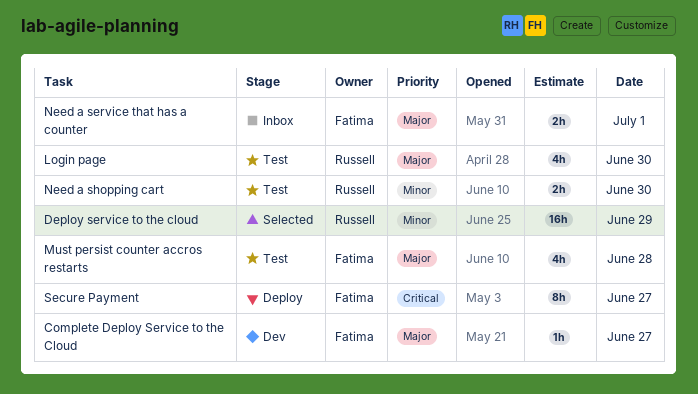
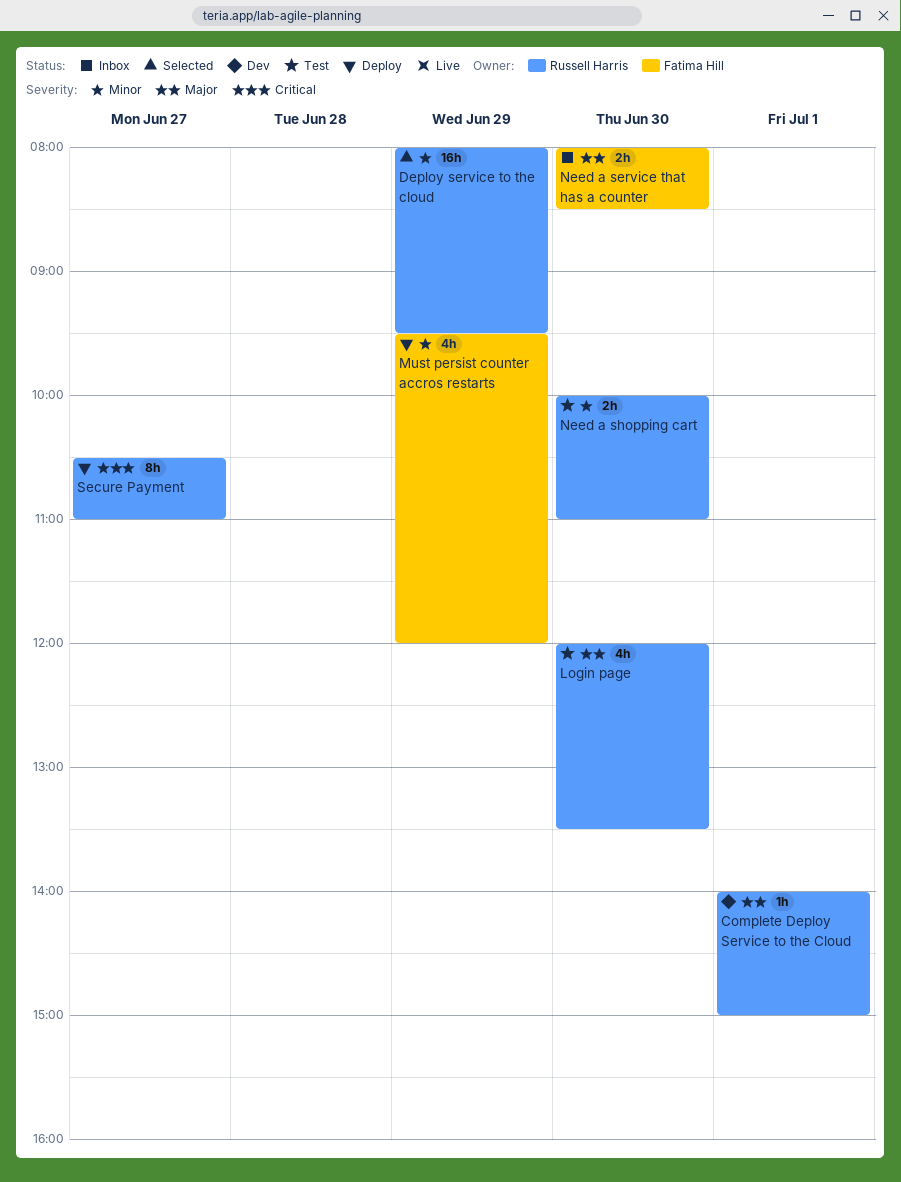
Complete Deploy Service to the Cloud, owner: Fatima Hill -> Russell Harris
Complete Deploy Service to the Cloud, day: Jun 27 -> Jul 1
Must persist counter accros restarts, status: Test -> Deploy
Must persist counter accros restarts, priority: Major -> Minor
Must persist counter accros restarts, day: Jun 28 -> Jun 29
Need a service that has a counter, day: Jul 1 -> Jun 30
Secure Payment, owner: Fatima Hill -> Russell Harris

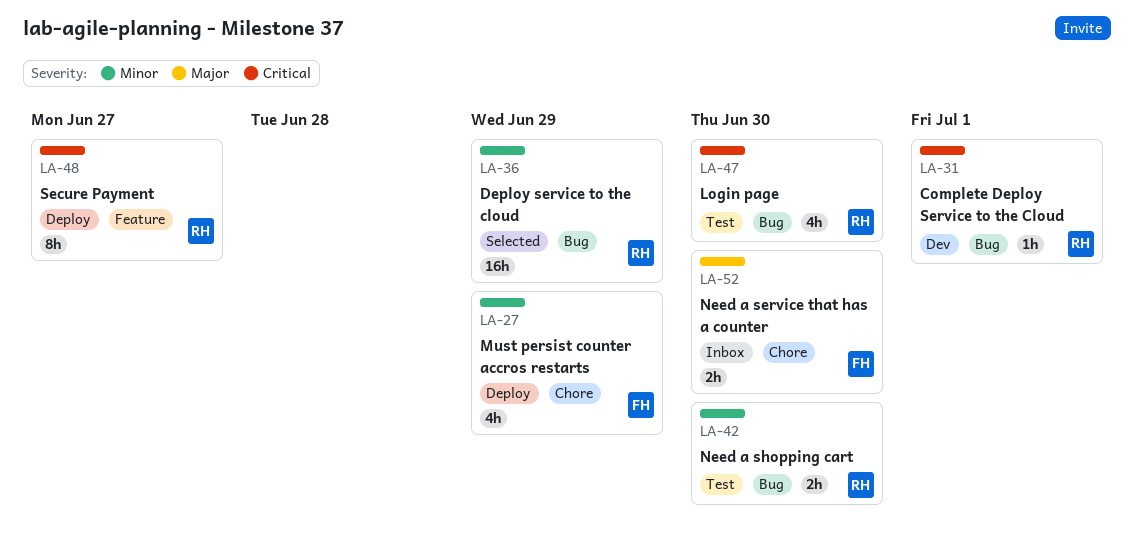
Complete Deploy Service to the Cloud, priority: Major -> Critical
Login page, priority: Major -> Critical

